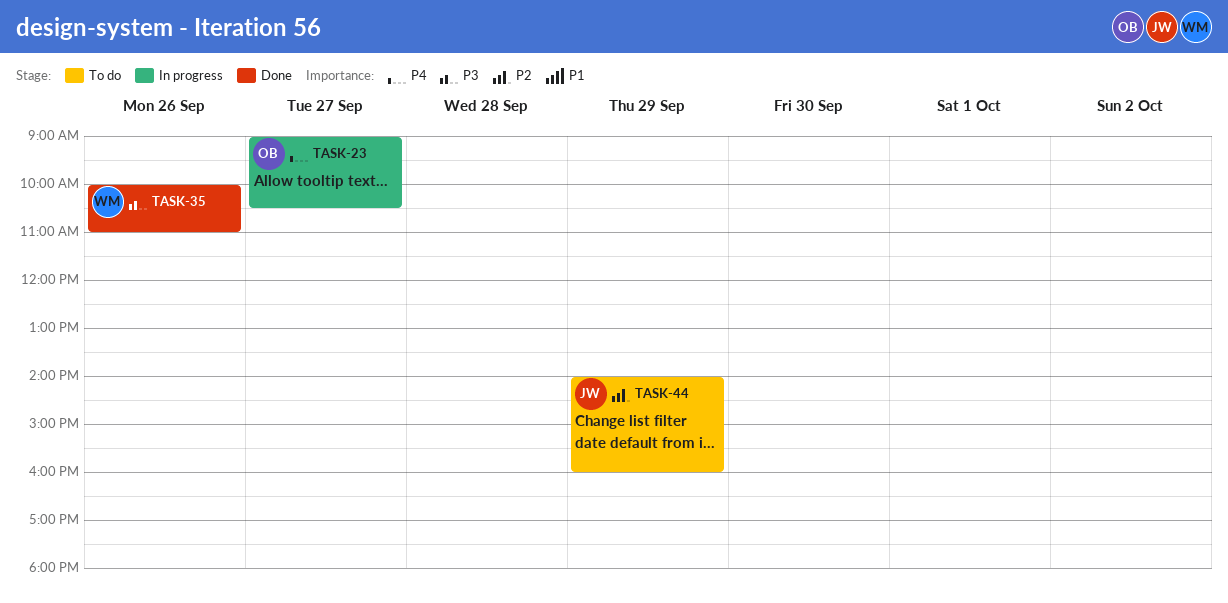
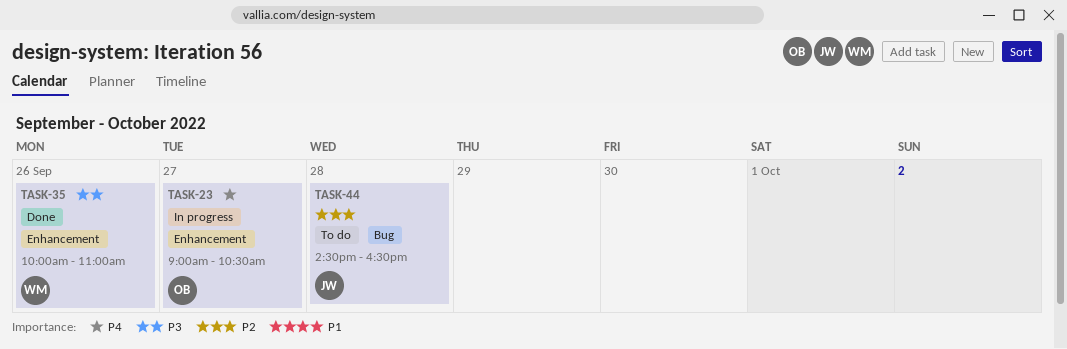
TASK-44, day: Sep 29 -> Sep 28
TASK-44, begins: 14:00 -> 14:30
TASK-44, ends: 16:00 -> 16:30

